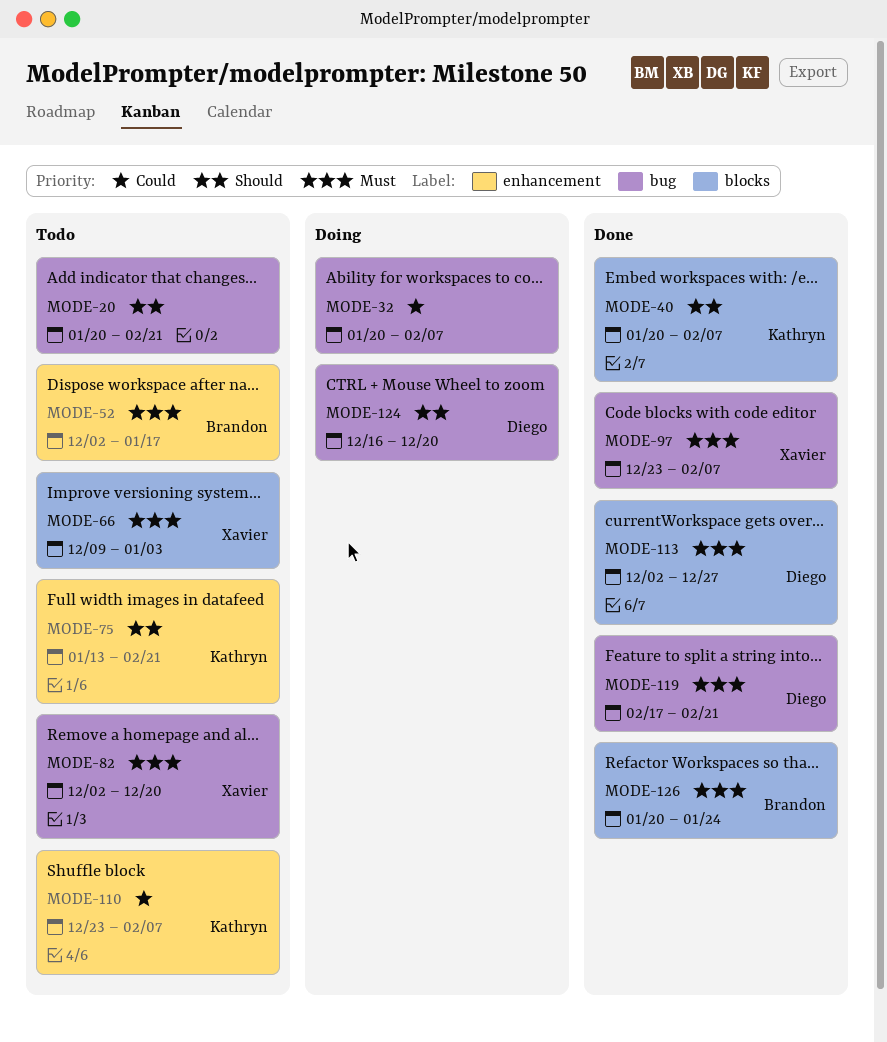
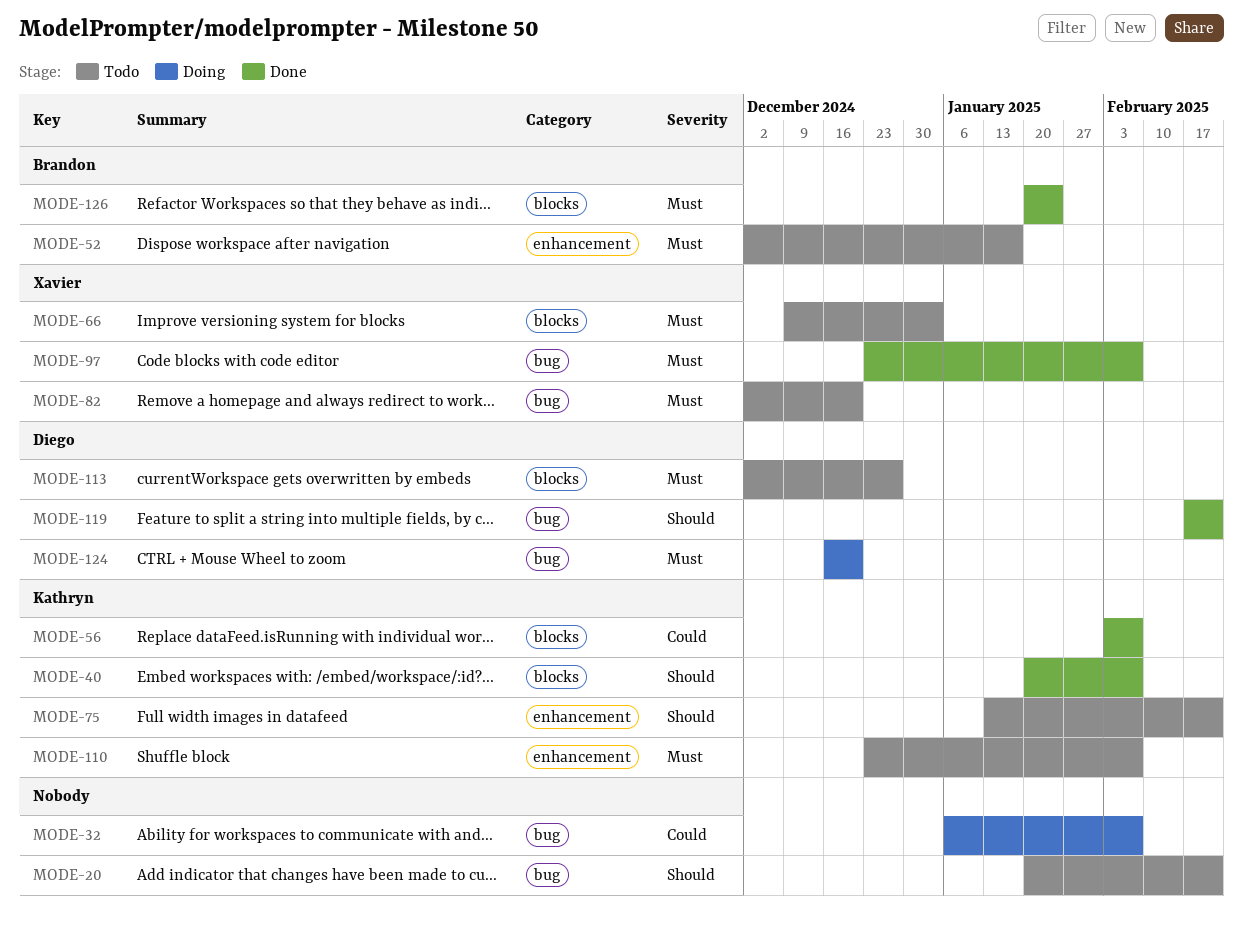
MODE-32, start: Jan 20 -> Jan 6
MODE-56: none -> present
MODE-110, priority: Could -> Must
MODE-113, status: Done -> Todo
MODE-119, priority: Must -> Should
MODE-124, priority: Should -> Must

